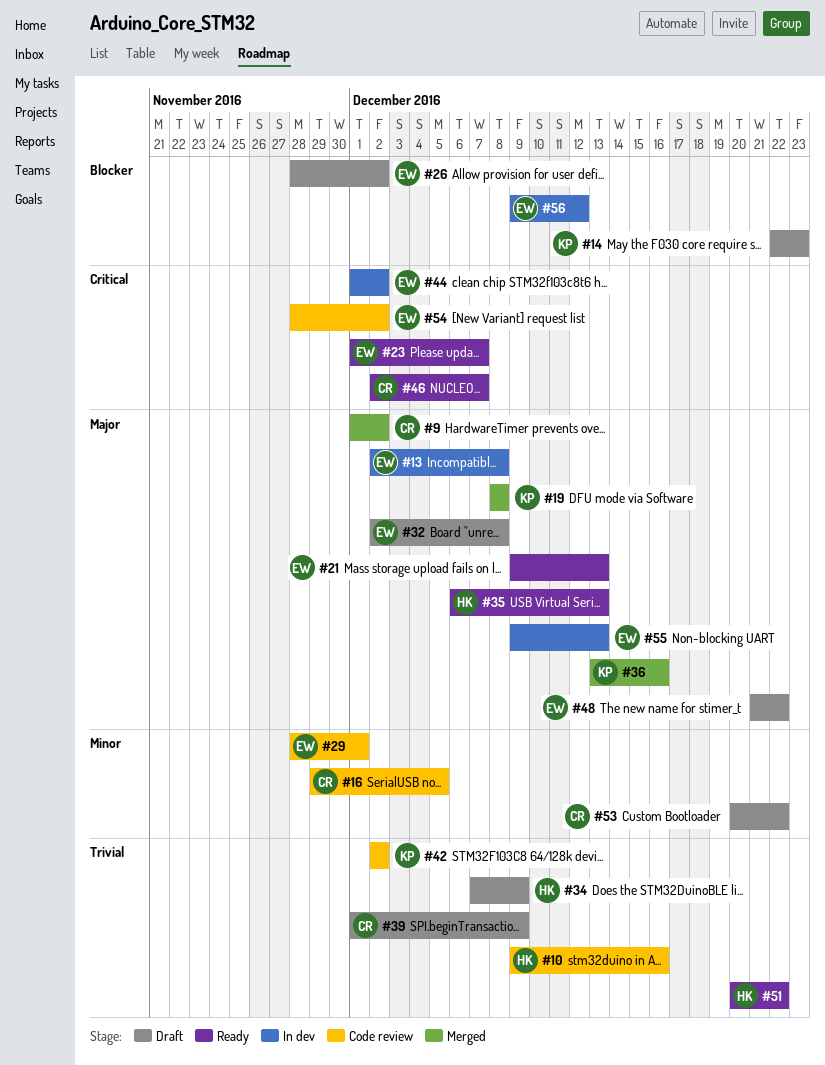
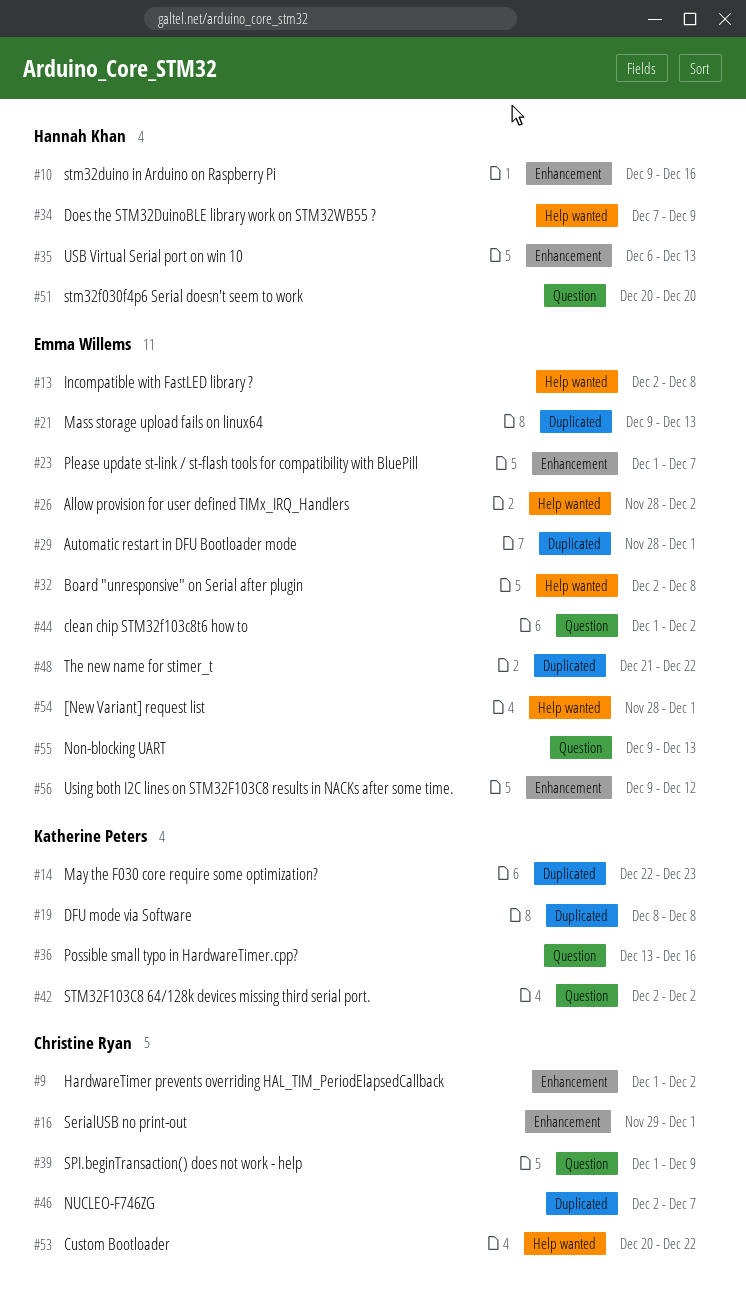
#16, due: Dec 5 -> Dec 1
#51, due: Dec 22 -> Dec 20
#54, due: Dec 2 -> Dec 1

